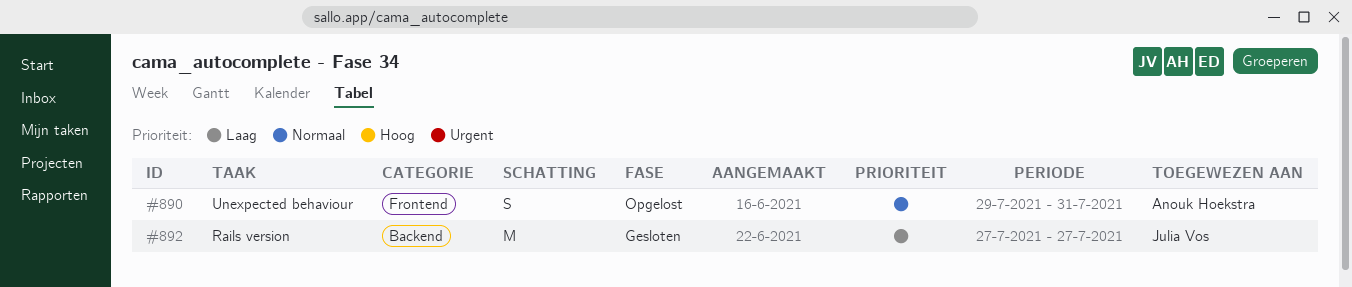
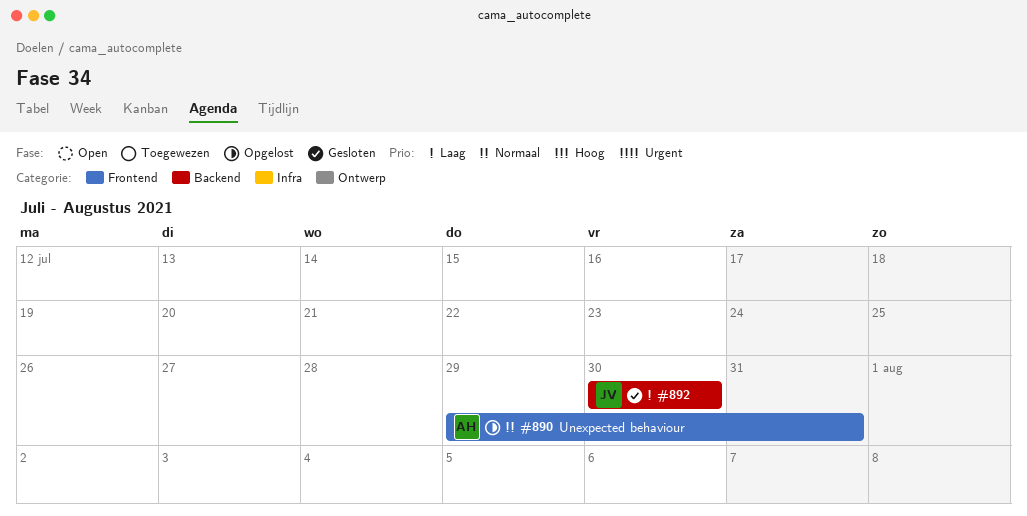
#892, start: Jul 27 -> Jul 30
#892, due: Jul 27 -> Jul 30

